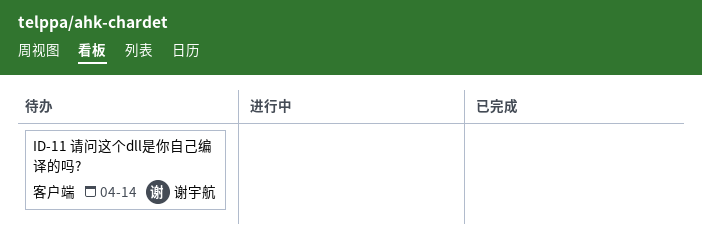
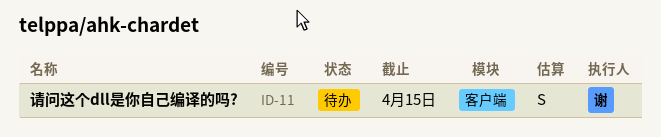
ID-11, due: Apr 14 -> Apr 15

